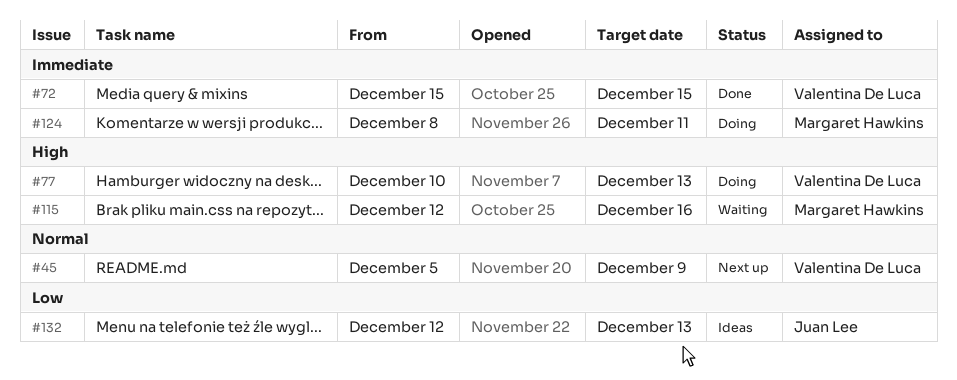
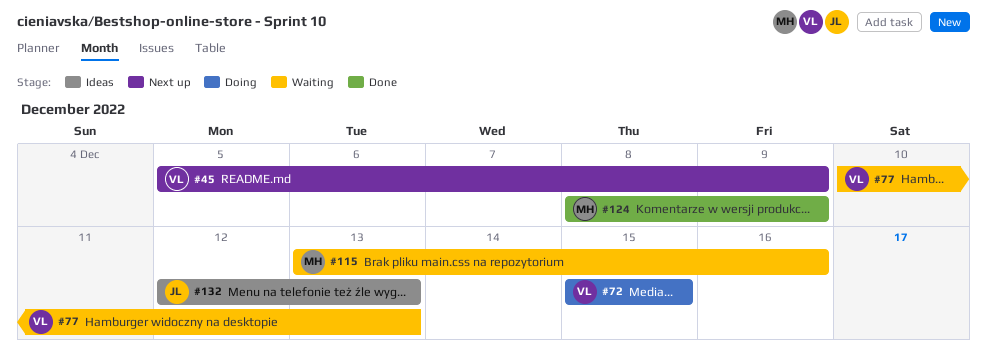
#72, status: Done -> Doing
#77, status: Doing -> Waiting
#115, start: Dec 12 -> Dec 13
#124, status: Doing -> Done
#124, due: Dec 11 -> Dec 9

